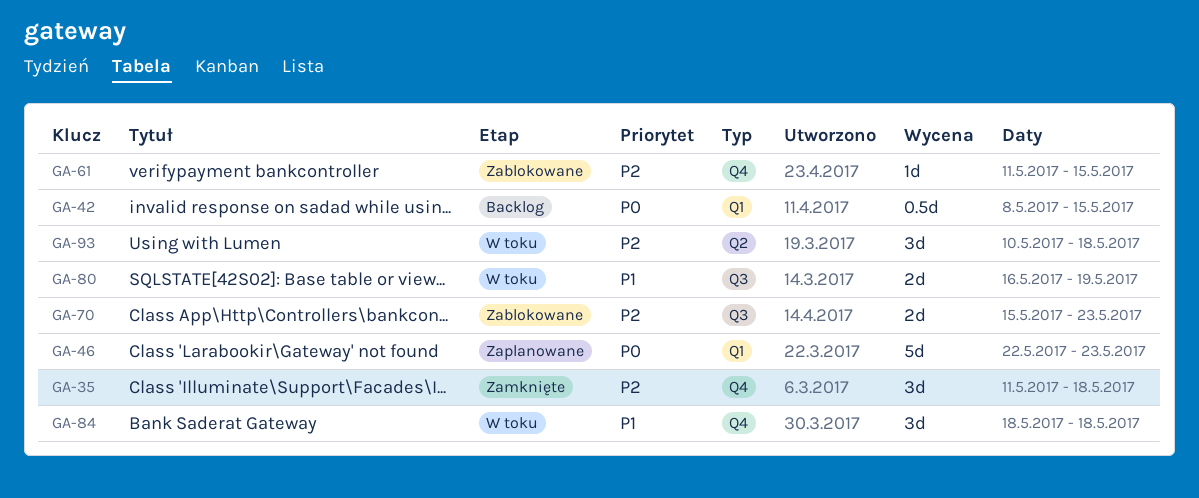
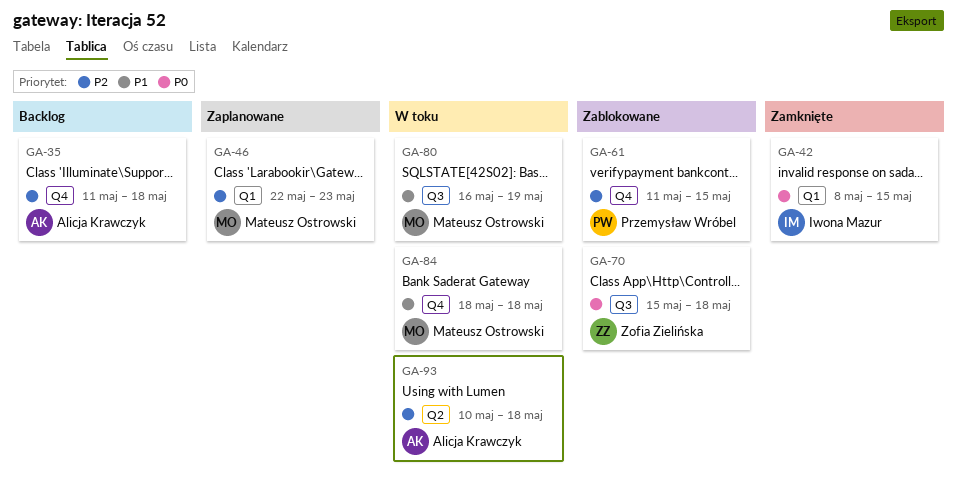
GA-35, status: Zamknięte -> Backlog
GA-42, status: Backlog -> Zamknięte
GA-46, priority: P0 -> P2
GA-70, priority: P2 -> P0
GA-70, due: May 23 -> May 18

